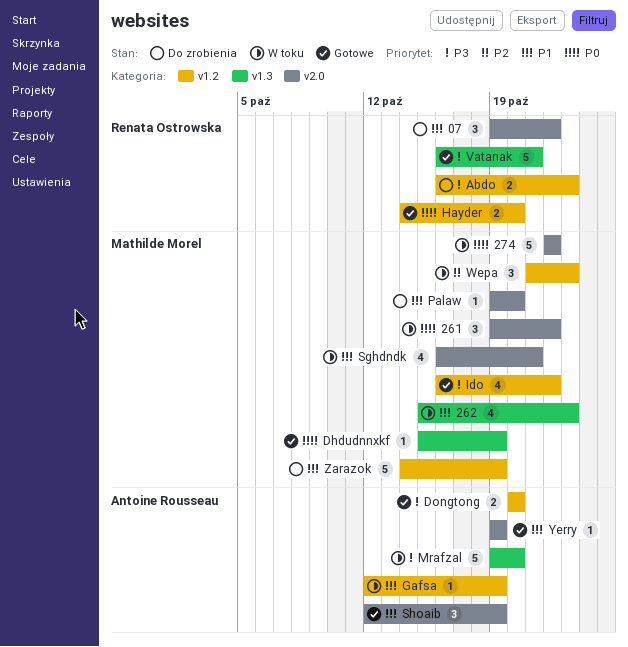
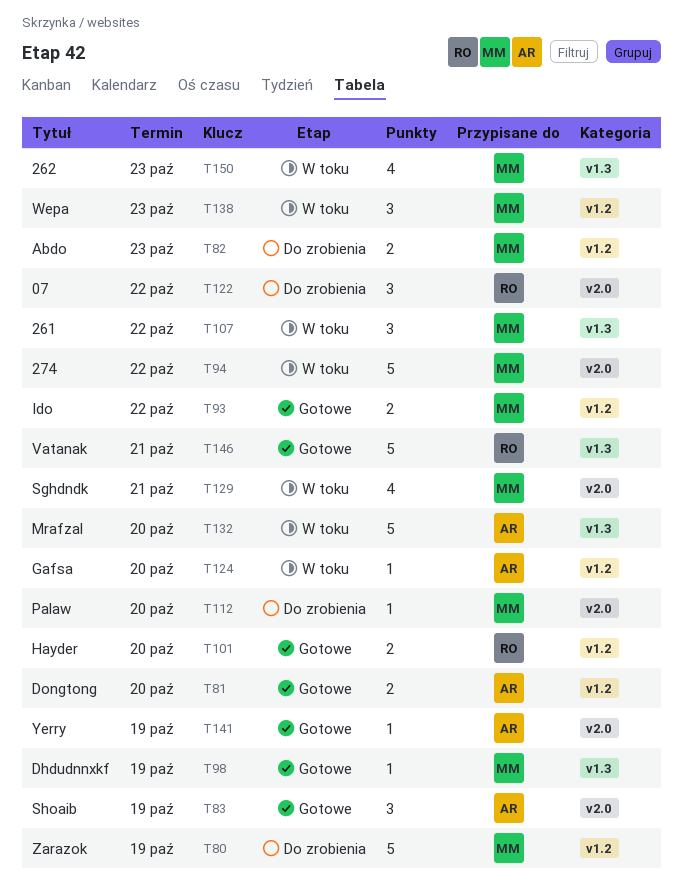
261, label: v2.0 -> v1.3
Abdo, owner: Renata Ostrowska -> Mathilde Morel
Gafsa, due: Oct 19 -> Oct 20
Ido, estimate: 4 -> 2

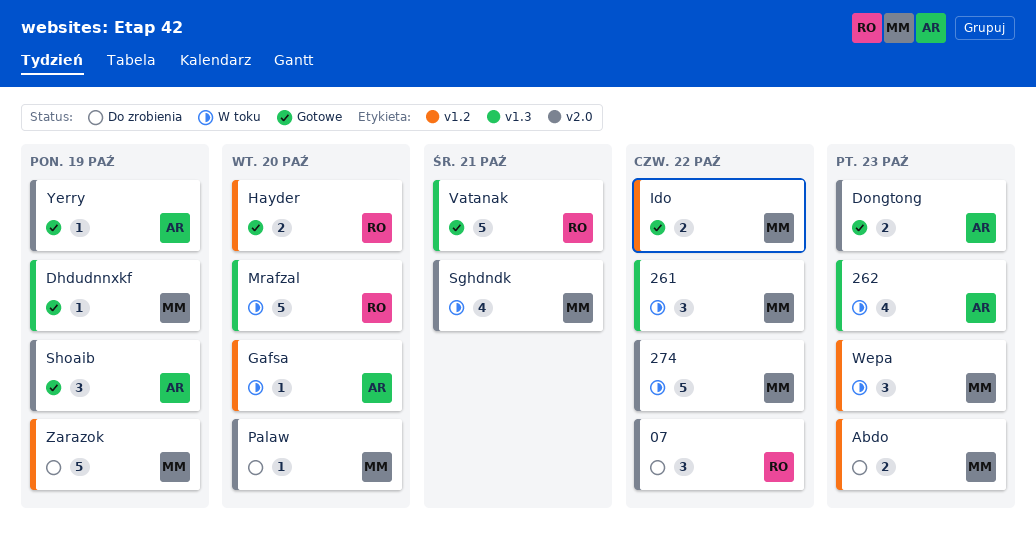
262, owner: MM -> AR
Dongtong, label: v1.2 -> v2.0
Dongtong, due: Oct 20 -> Oct 23
Mrafzal, owner: AR -> RO

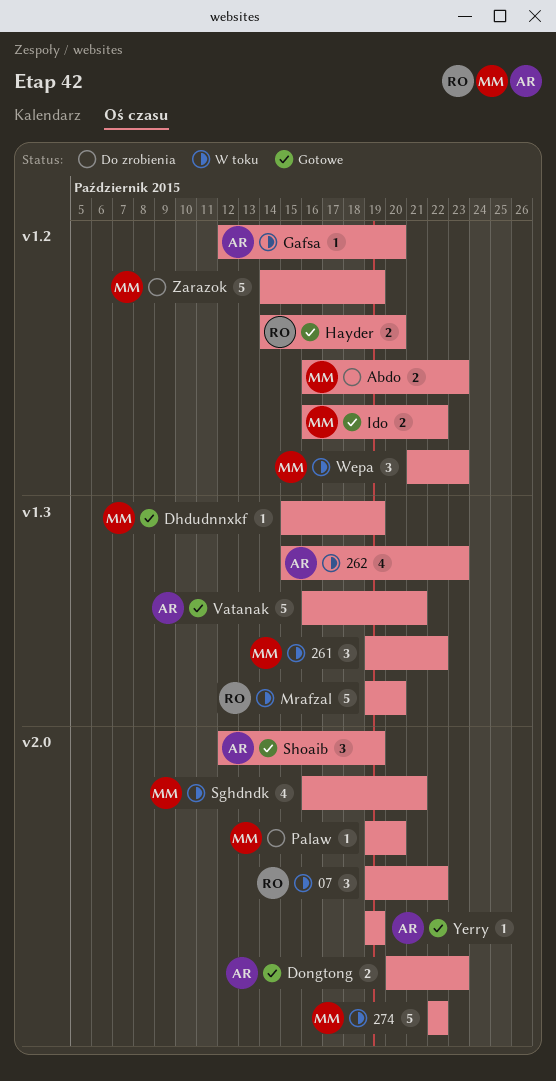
07, status: Do zrobienia -> W toku
Vatanak, owner: RO -> AR

